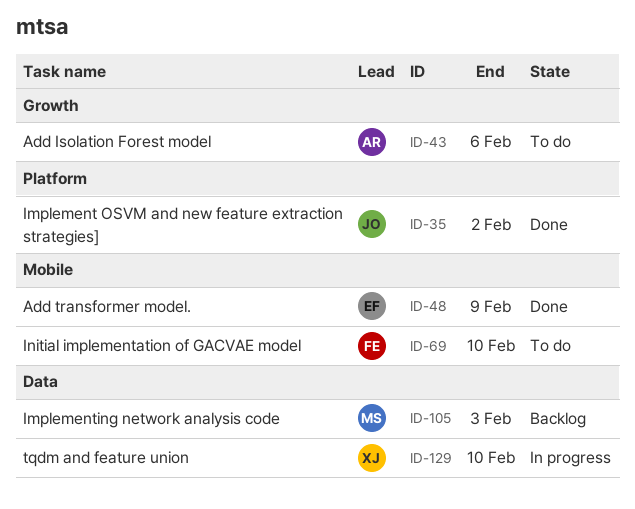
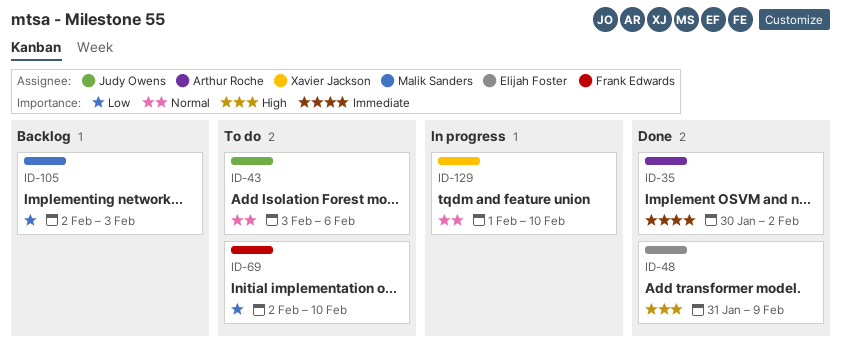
ID-35, owner: Judy Owens -> Arthur Roche
ID-43, owner: Arthur Roche -> Judy Owens

